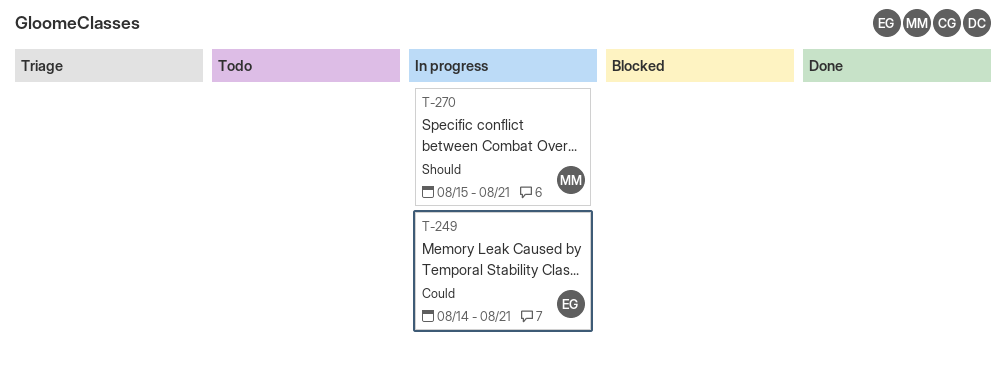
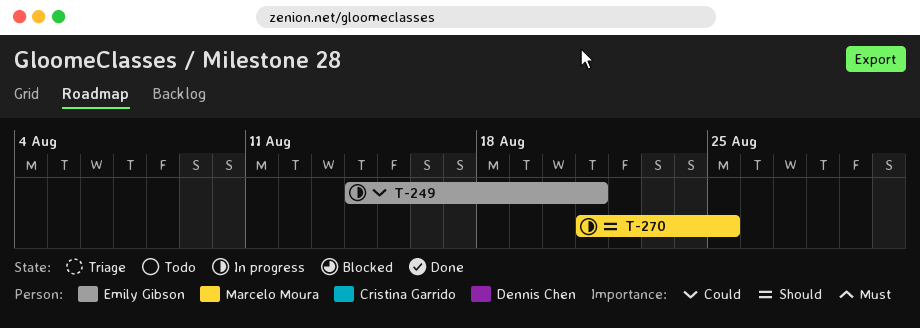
T-270, start: Aug 15 -> Aug 21
T-270, due: Aug 21 -> Aug 25

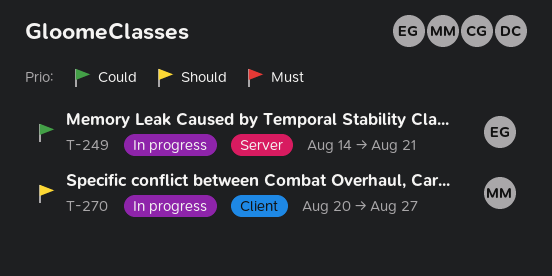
T-270, start: Aug 21 -> Aug 20
T-270, due: Aug 25 -> Aug 27

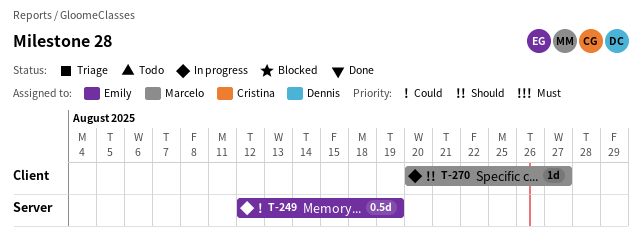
T-249, start: Aug 14 -> Aug 12
T-249, due: Aug 21 -> Aug 19

